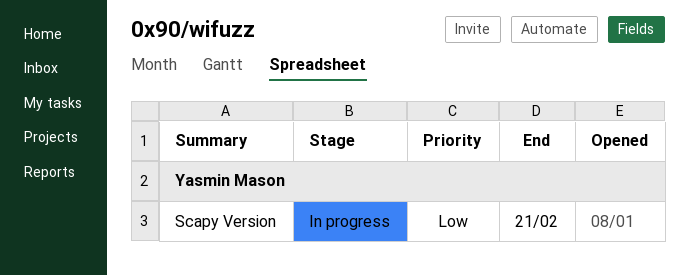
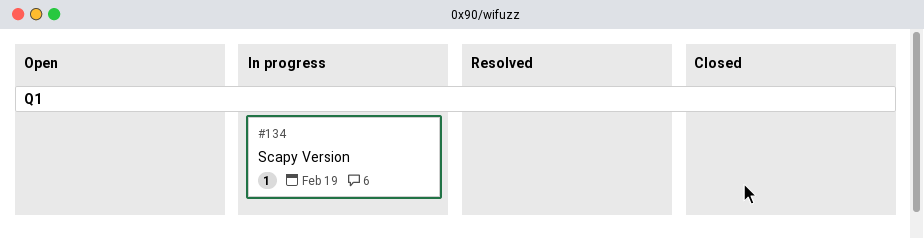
Scapy Version, due: Feb 21 -> Feb 19

